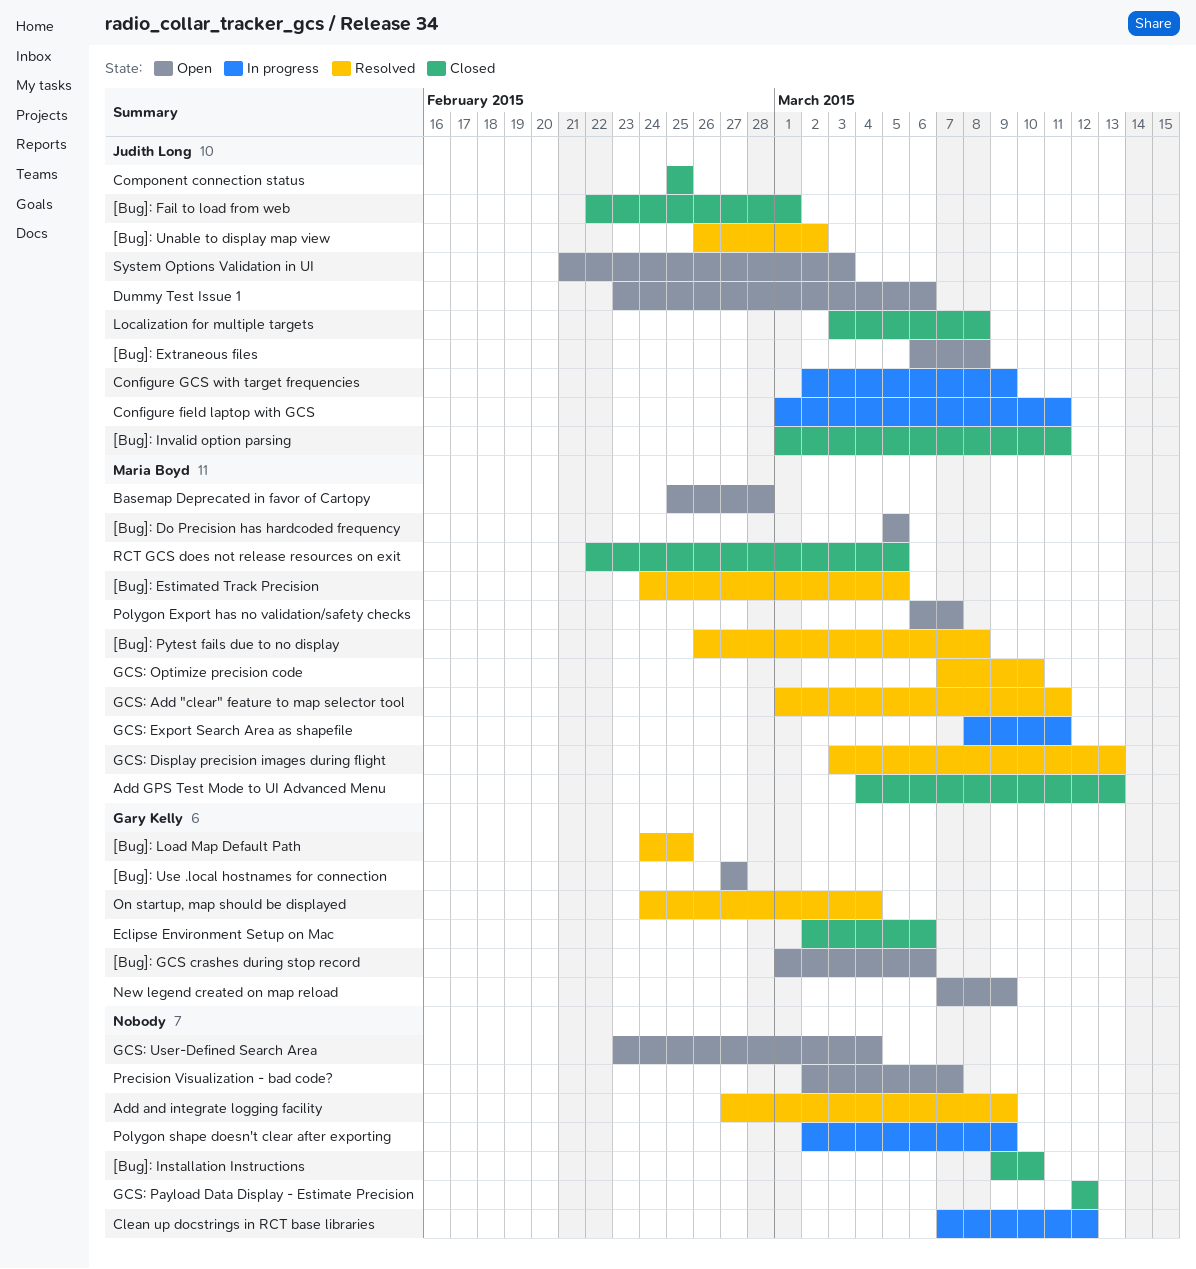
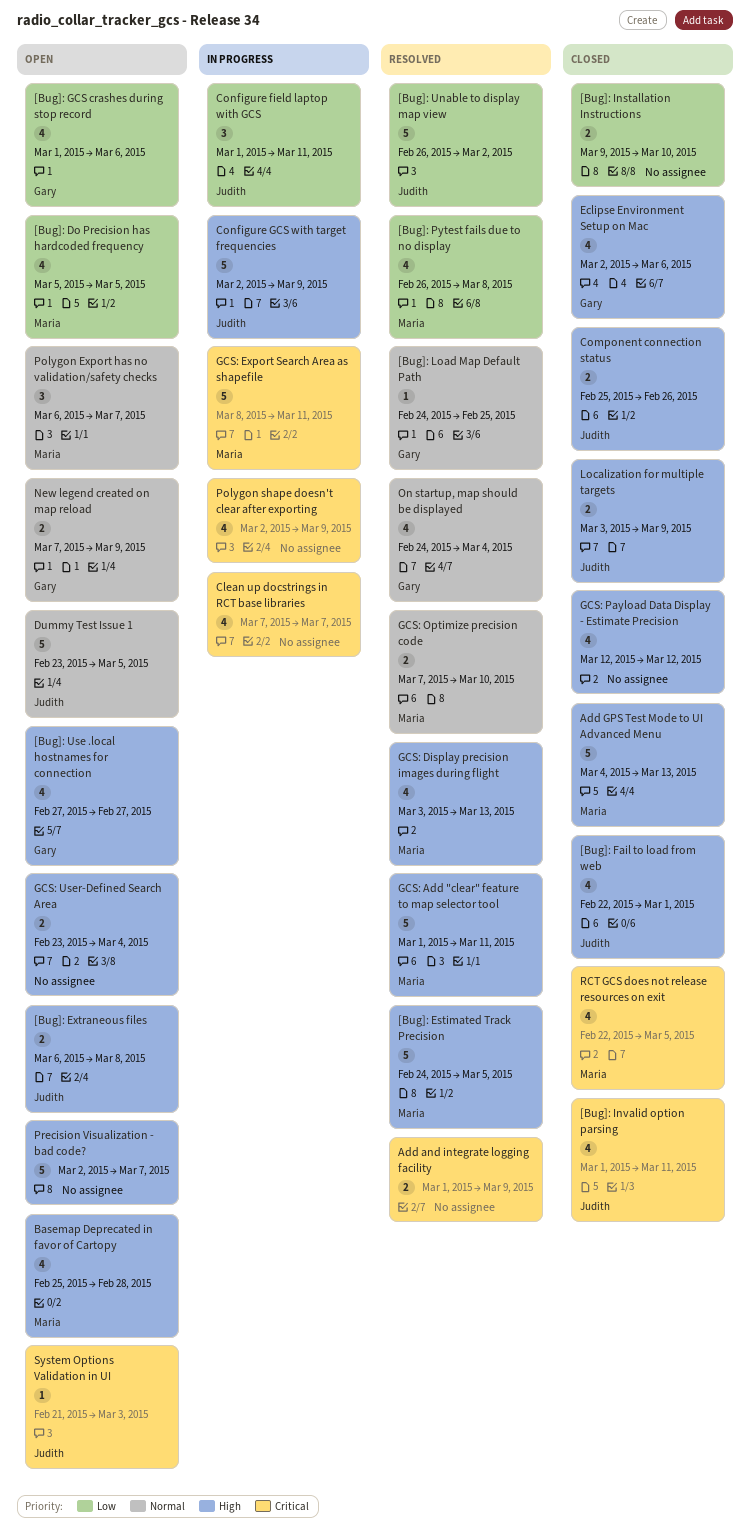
Add and integrate logging facility, start: Feb 27 -> Mar 1
Clean up docstrings in RCT base libraries, due: Mar 12 -> Mar 7
Component connection status, due: Feb 25 -> Feb 26
Dummy Test Issue 1, due: Mar 6 -> Mar 5
Localization for multiple targets, due: Mar 8 -> Mar 9

